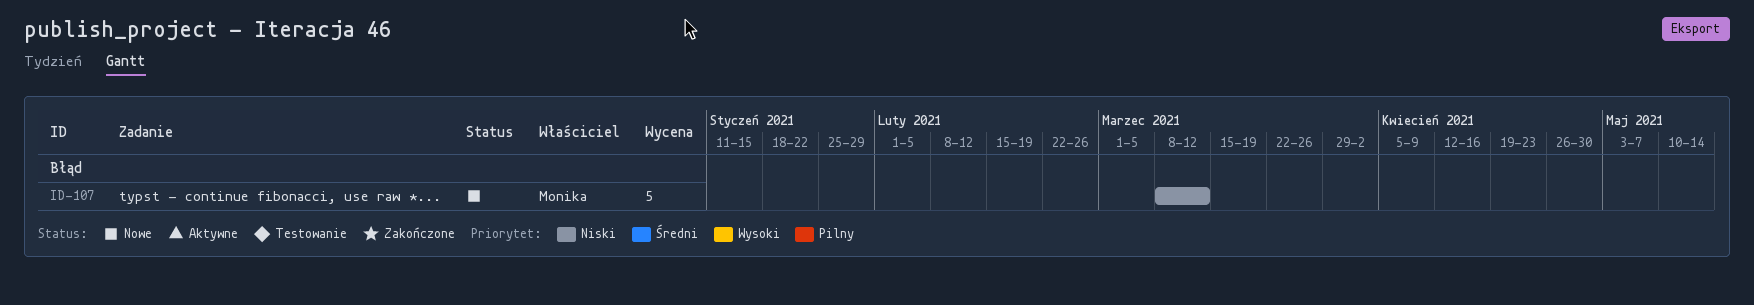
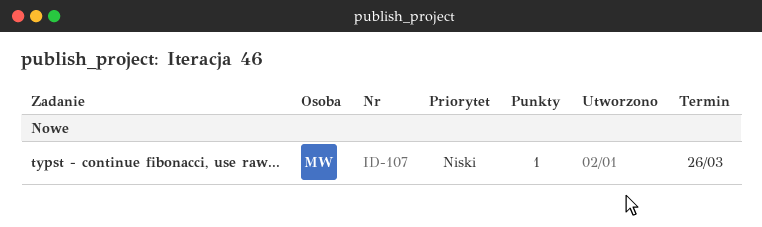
ID-107, estimate: 5 -> 1
ID-107, due: Mar 12 -> Mar 26

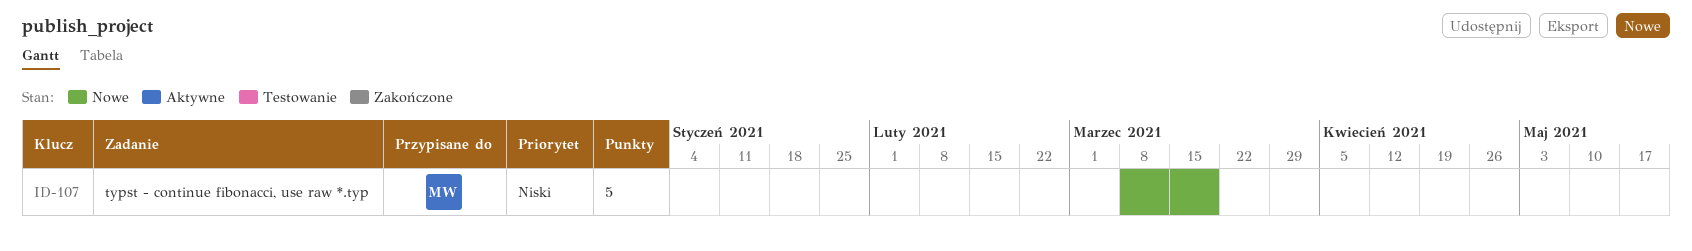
ID-107, estimate: 1 -> 5
ID-107, due: Mar 26 -> Mar 19

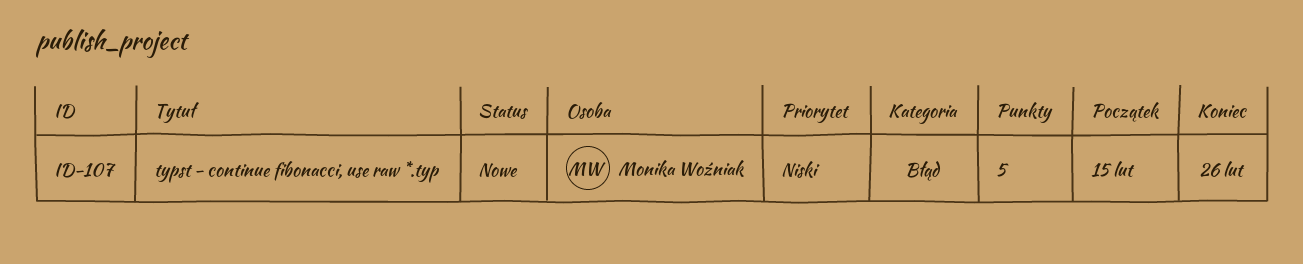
ID-107, start: Mar 8 -> Feb 15
ID-107, due: Mar 19 -> Feb 26

